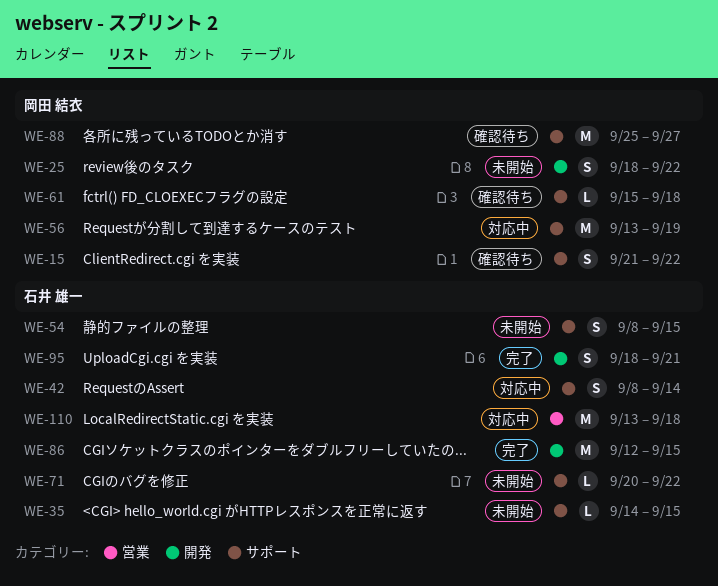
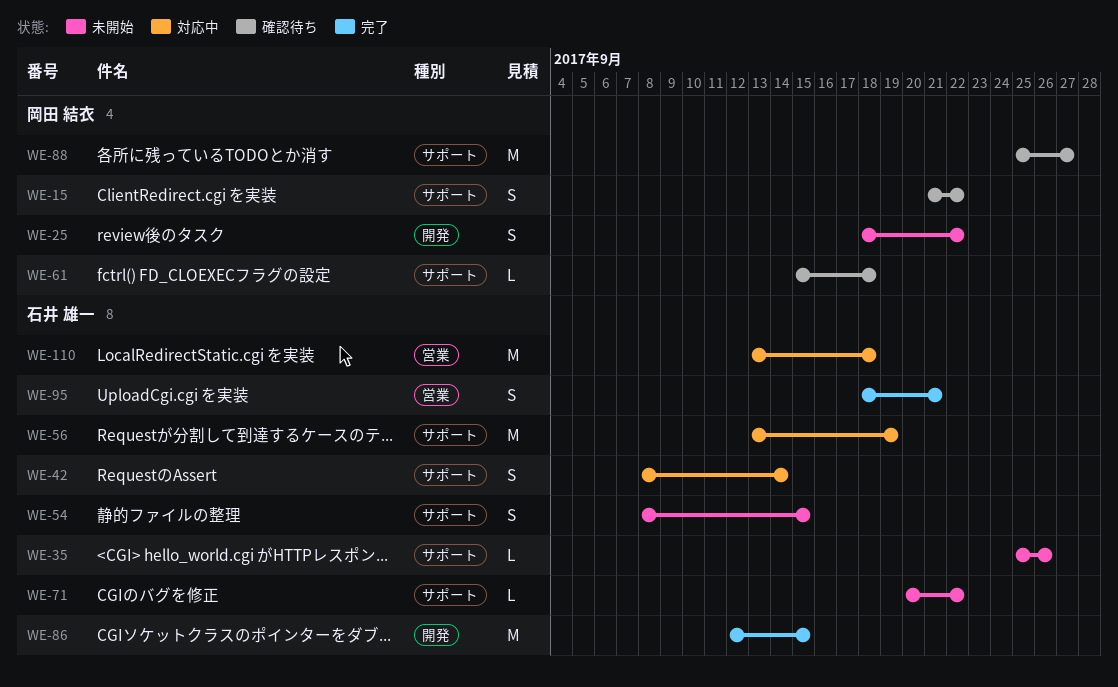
WE-35, start: Sep 14 -> Sep 25
WE-35, due: Sep 15 -> Sep 26
WE-56, owner: 岡田 結衣 -> 石井 雄一
WE-95, label: 開発 -> 営業

